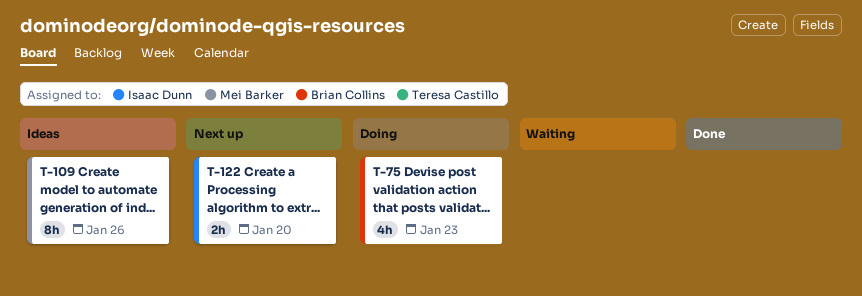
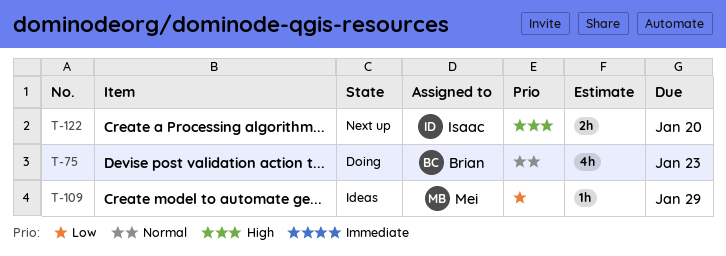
T-109, estimate: 8h -> 1h
T-109, due: Jan 26 -> Jan 29

